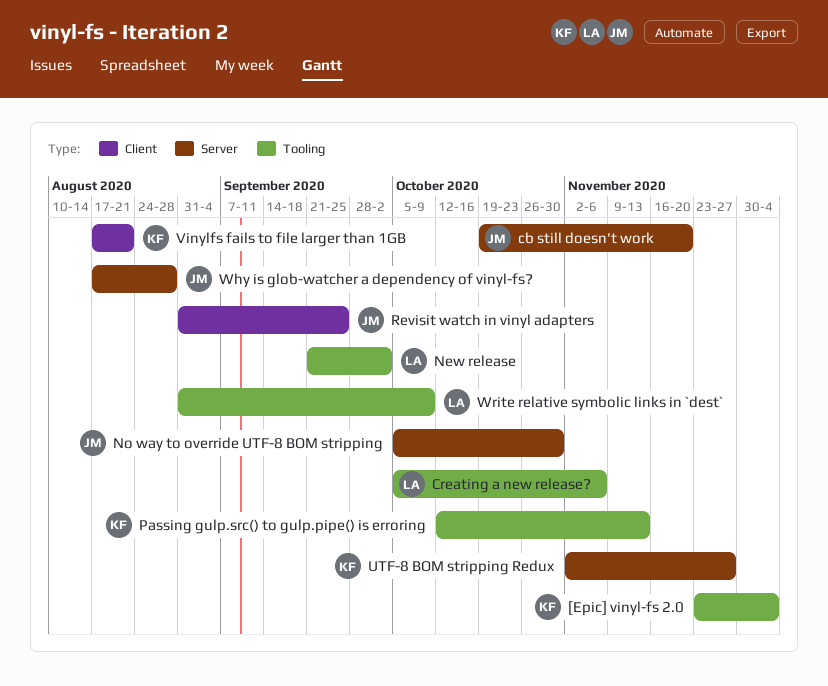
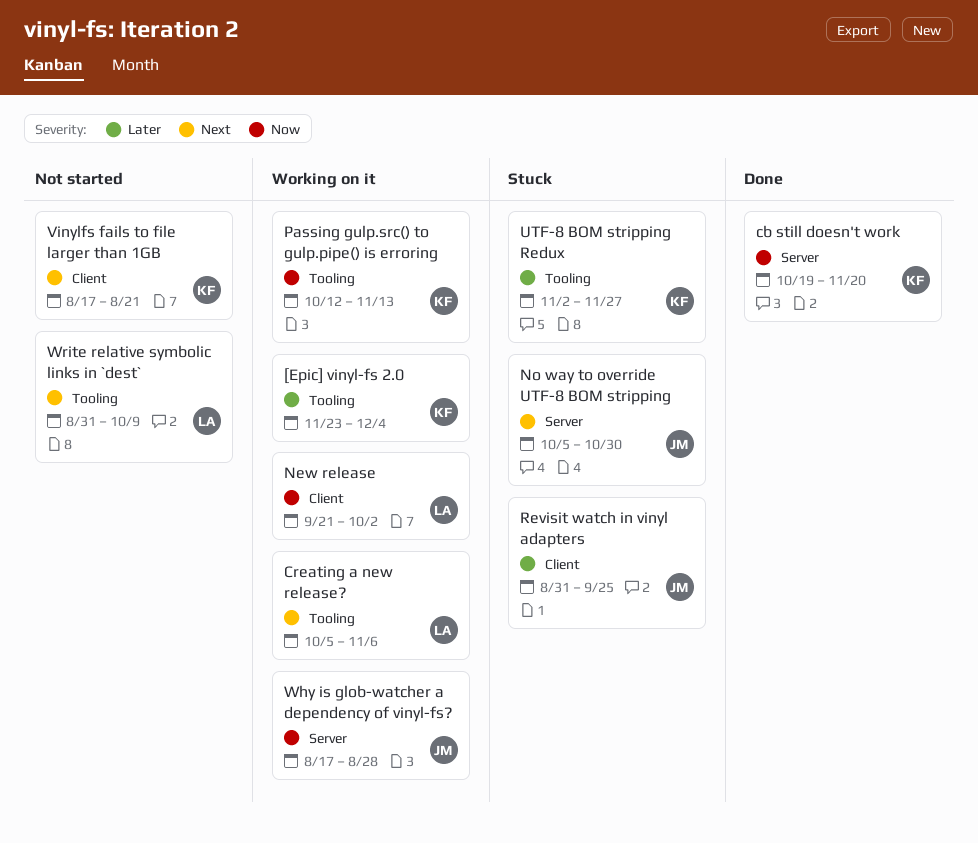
cb still doesn't work, owner: JM -> KF
New release, label: Tooling -> Client
UTF-8 BOM stripping Redux, label: Server -> Tooling

